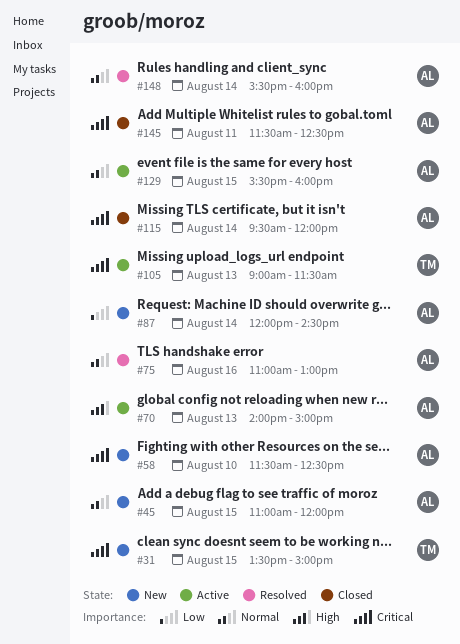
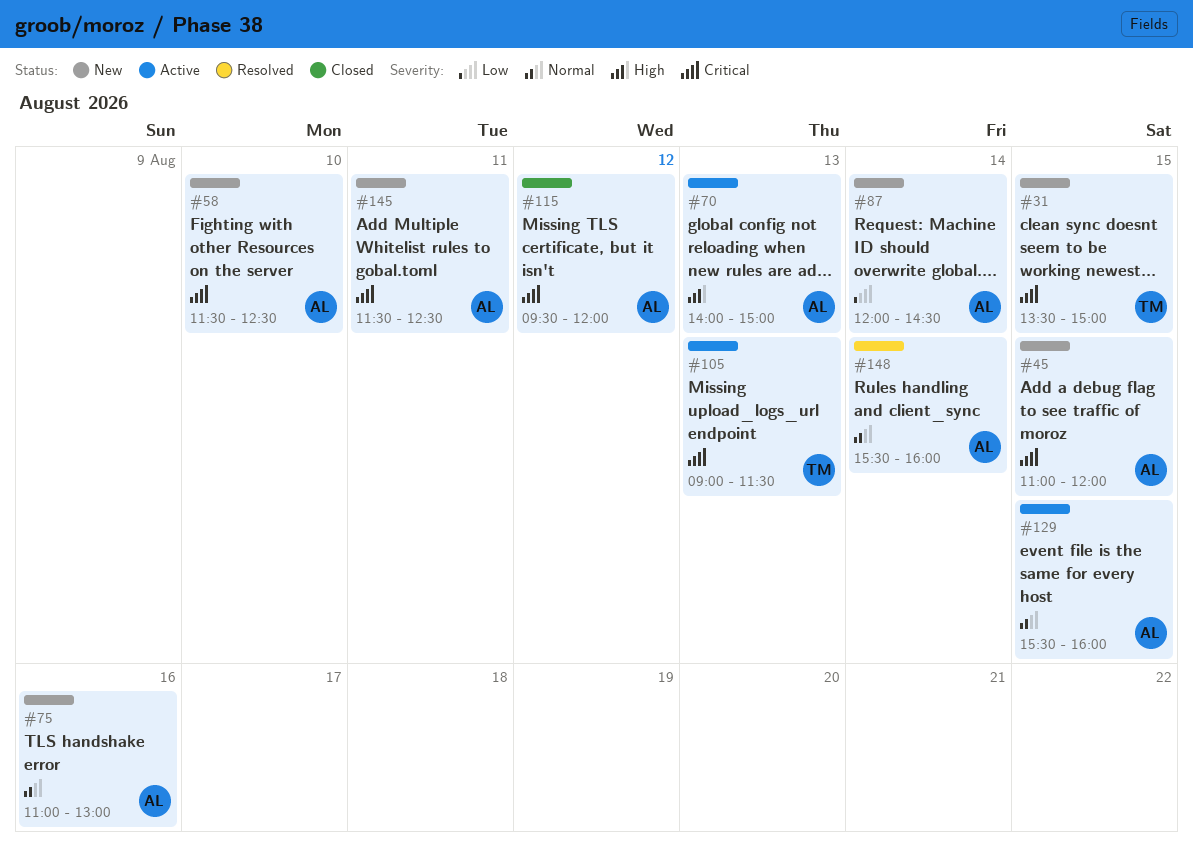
#45, priority: Normal -> Critical
#75, status: Resolved -> New
#115, day: Aug 14 -> Aug 12
#145, status: Closed -> New

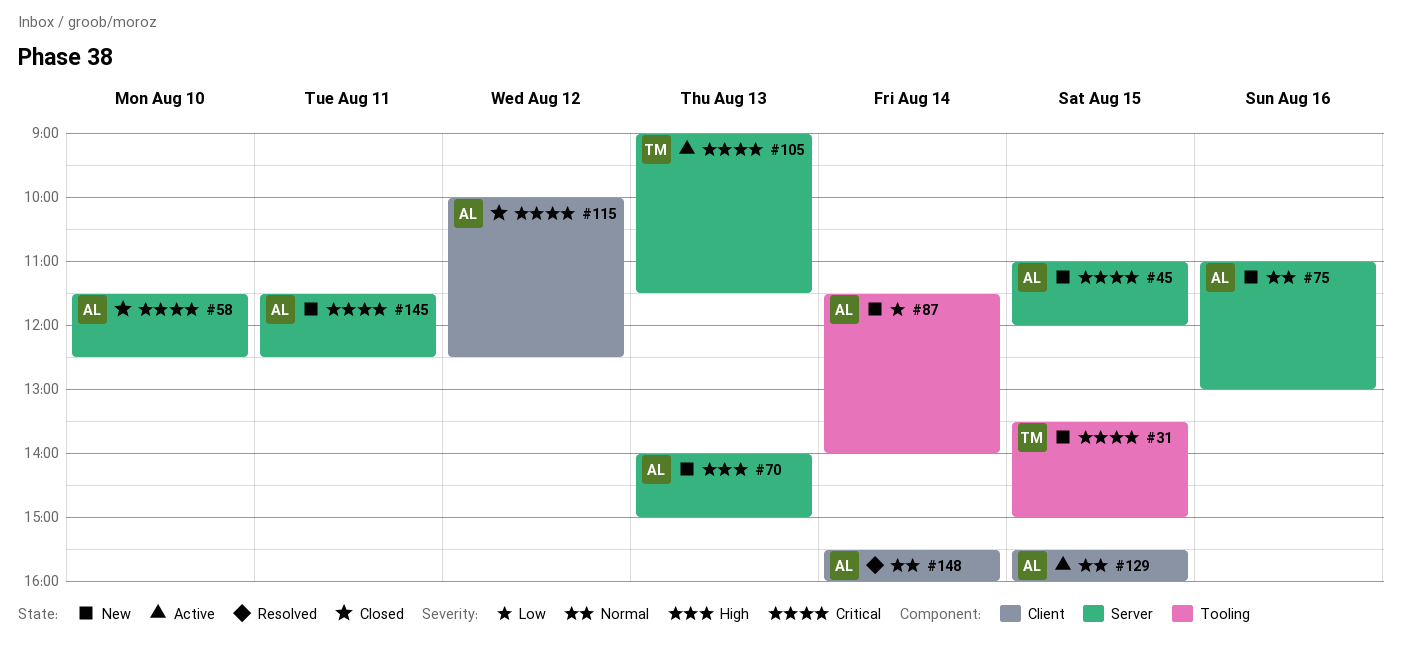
#58, status: New -> Closed
#70, status: Active -> New
#87, begins: 12:00 -> 11:30
#87, ends: 14:30 -> 14:00
#115, begins: 09:30 -> 10:00
#115, ends: 12:00 -> 12:30

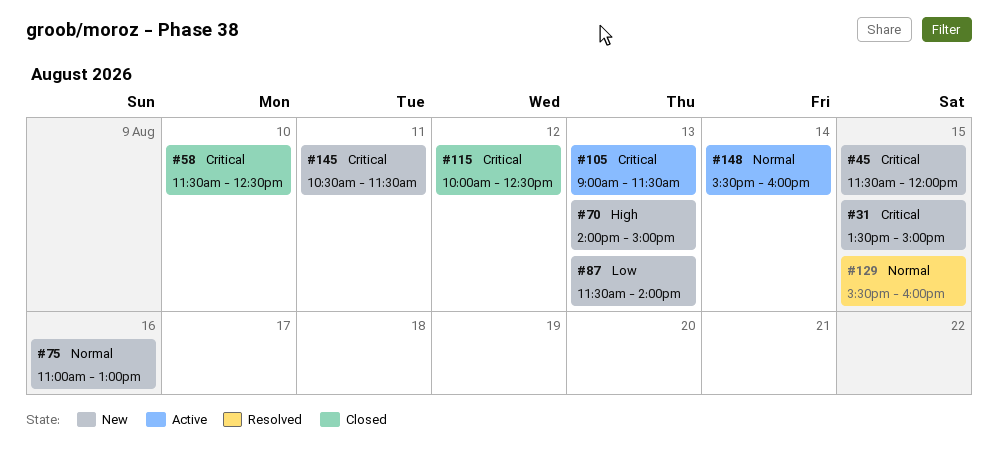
#45, begins: 11:00 -> 11:30
#87, day: Aug 14 -> Aug 13
#129, status: Active -> Resolved
#145, begins: 11:30 -> 10:30
#145, ends: 12:30 -> 11:30
#148, status: Resolved -> Active

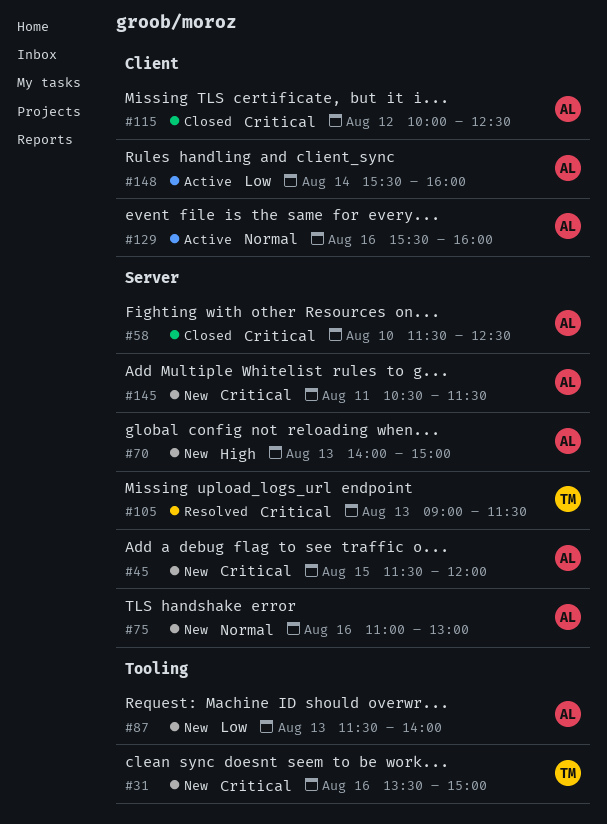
#31, day: Aug 15 -> Aug 16
#105, status: Active -> Resolved
#129, status: Resolved -> Active
#129, day: Aug 15 -> Aug 16
#148, priority: Normal -> Low

